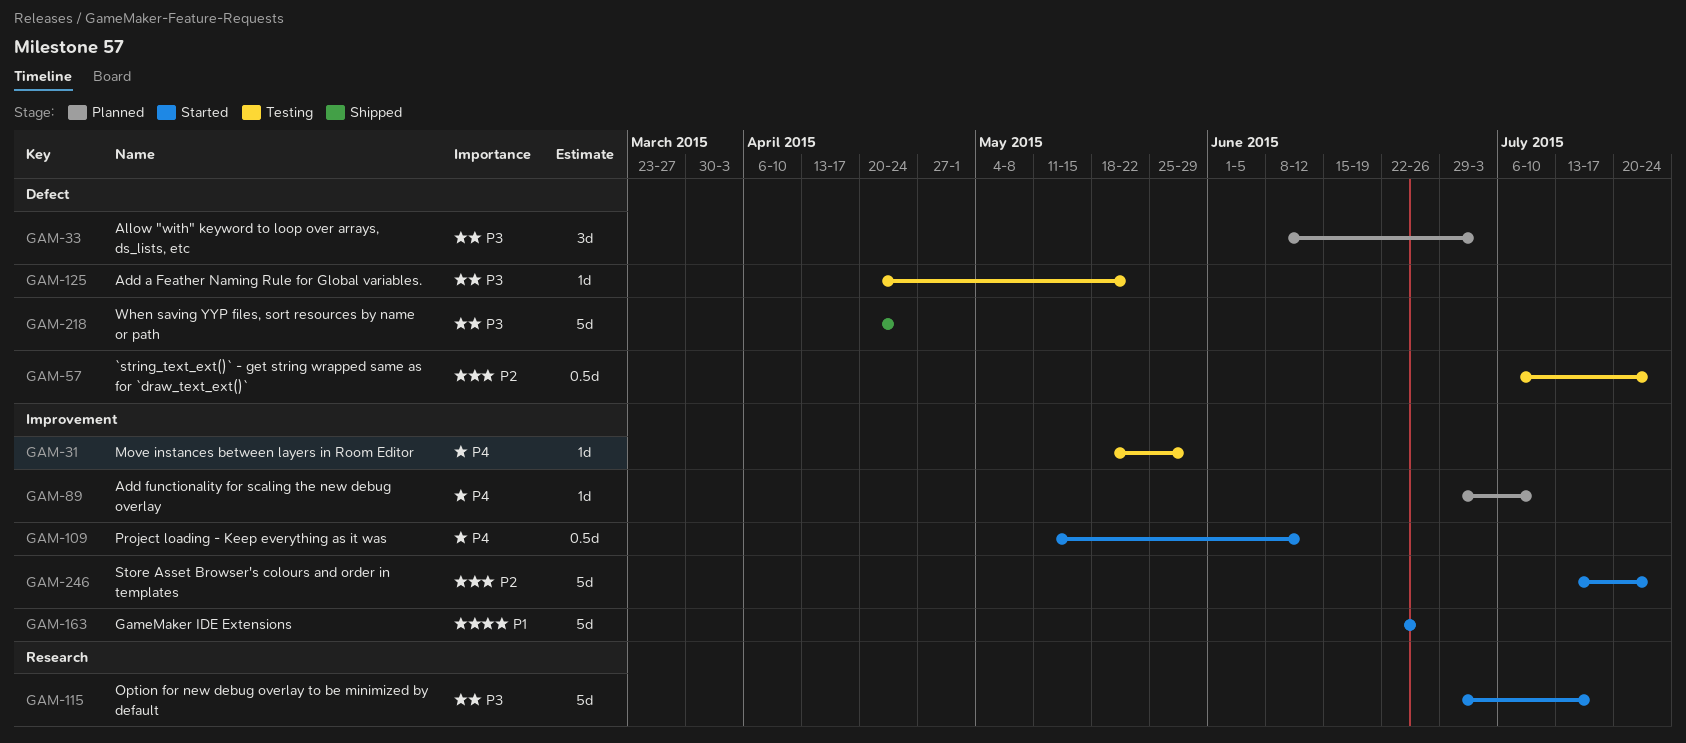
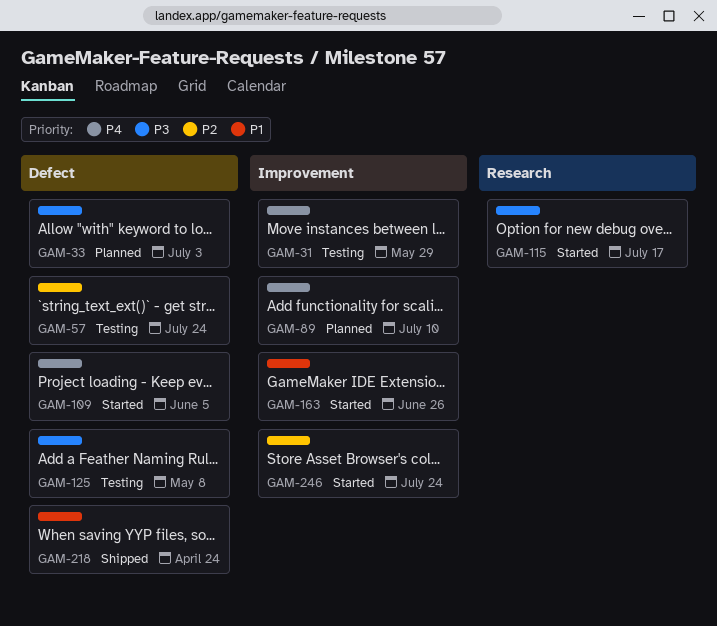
GAM-109, label: Improvement -> Defect
GAM-109, due: Jun 12 -> Jun 5
GAM-125, due: May 22 -> May 8
GAM-218, priority: P3 -> P1

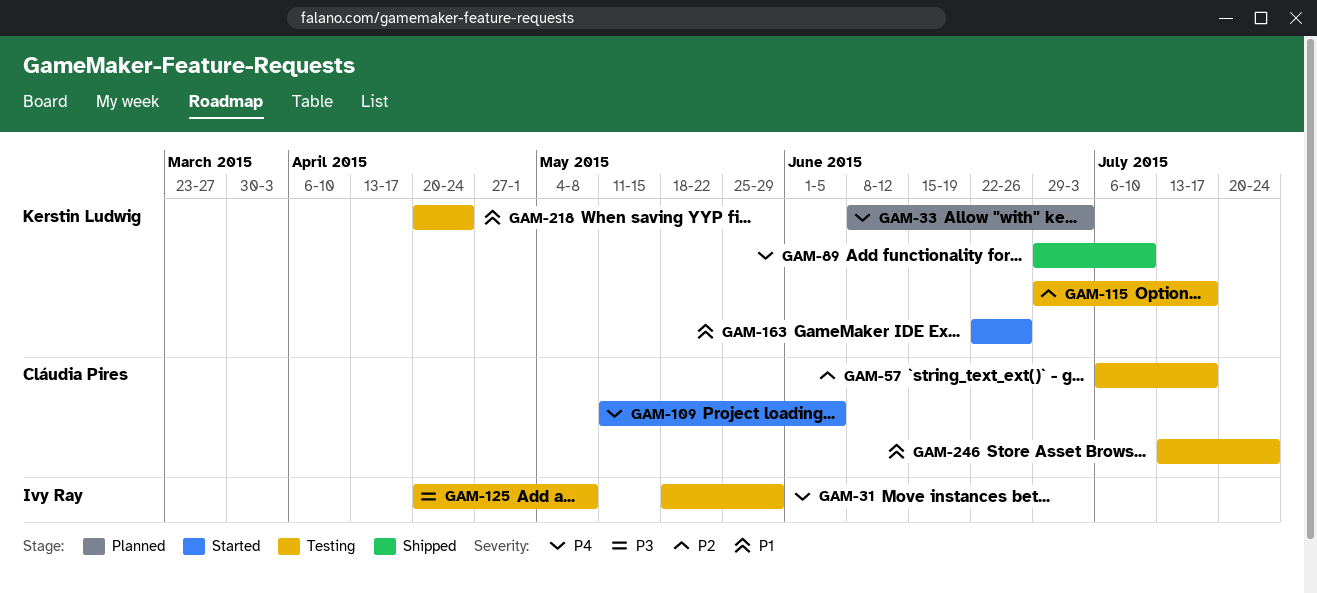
GAM-33, priority: P3 -> P4
GAM-57, due: Jul 24 -> Jul 17
GAM-89, status: Planned -> Shipped
GAM-115, status: Started -> Testing
GAM-115, priority: P3 -> P2
GAM-218, status: Shipped -> Testing
GAM-246, status: Started -> Testing
GAM-246, priority: P2 -> P1

